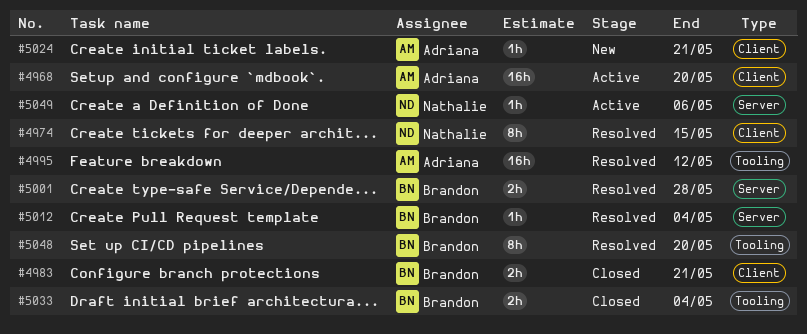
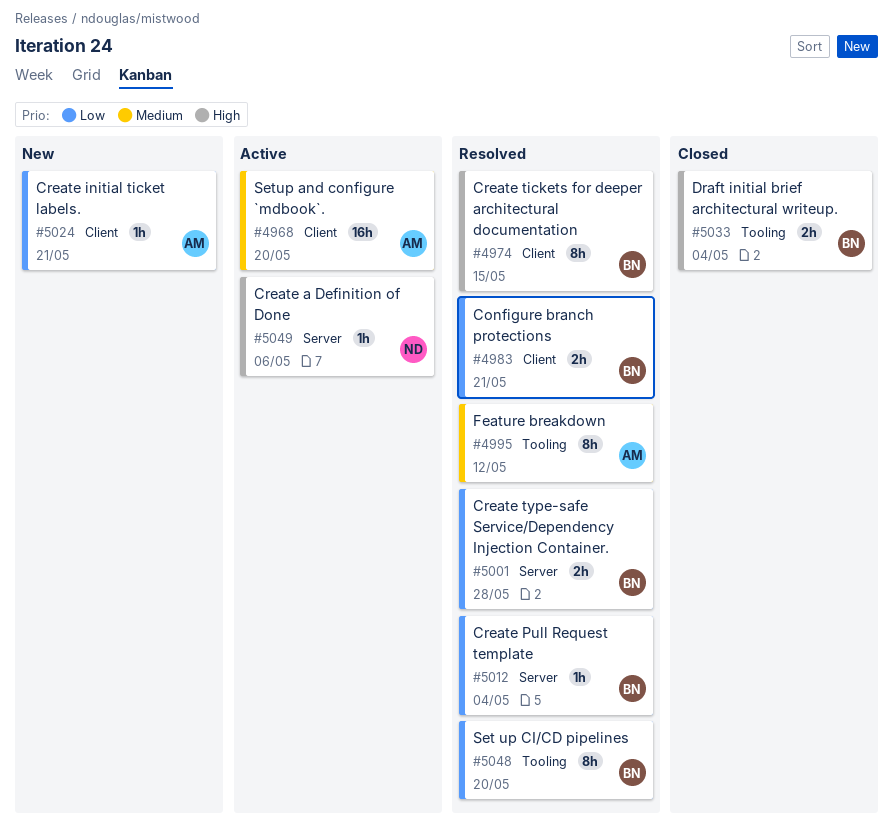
#4974, owner: Nathalie -> Brandon
#4983, status: Closed -> Resolved
#4995, estimate: 16h -> 8h

